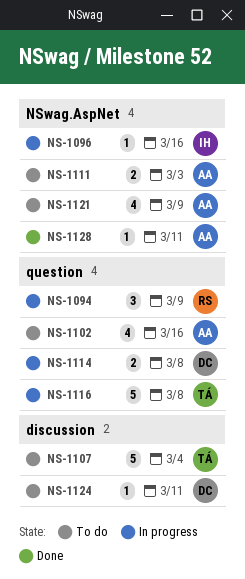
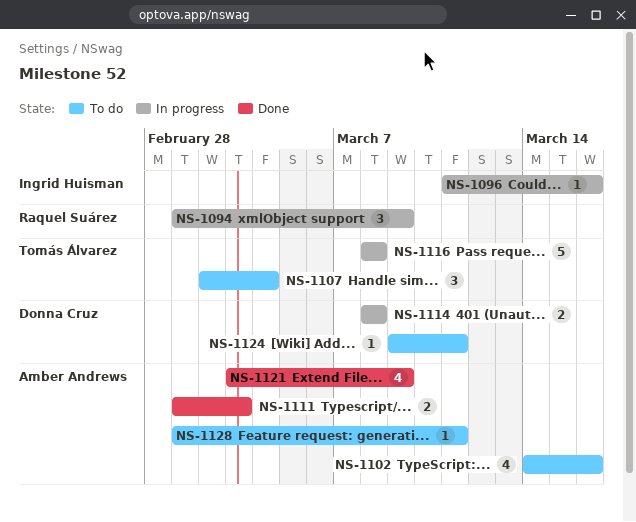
NS-1107, estimate: 5 -> 3
NS-1111, status: To do -> Done
NS-1121, status: To do -> Done
NS-1128, status: Done -> To do

